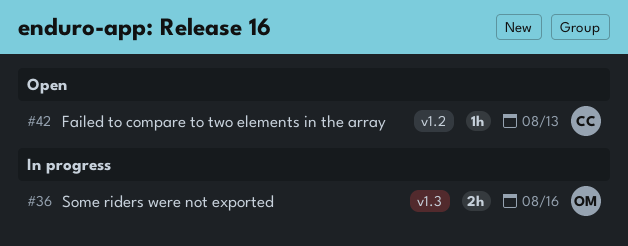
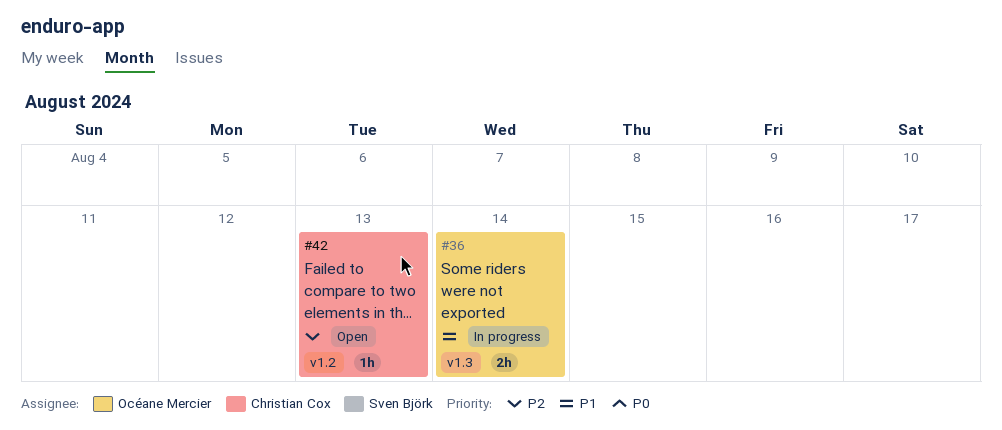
#36, due: Aug 16 -> Aug 14

